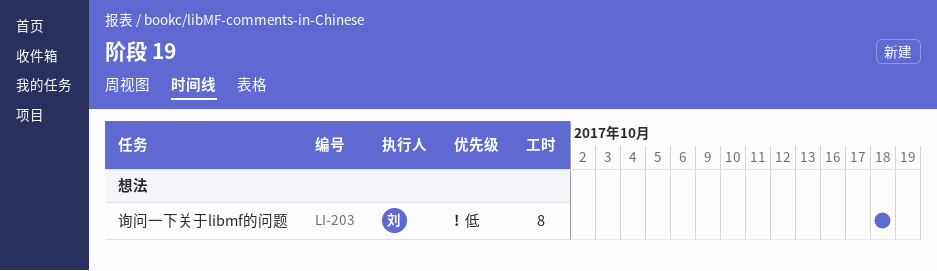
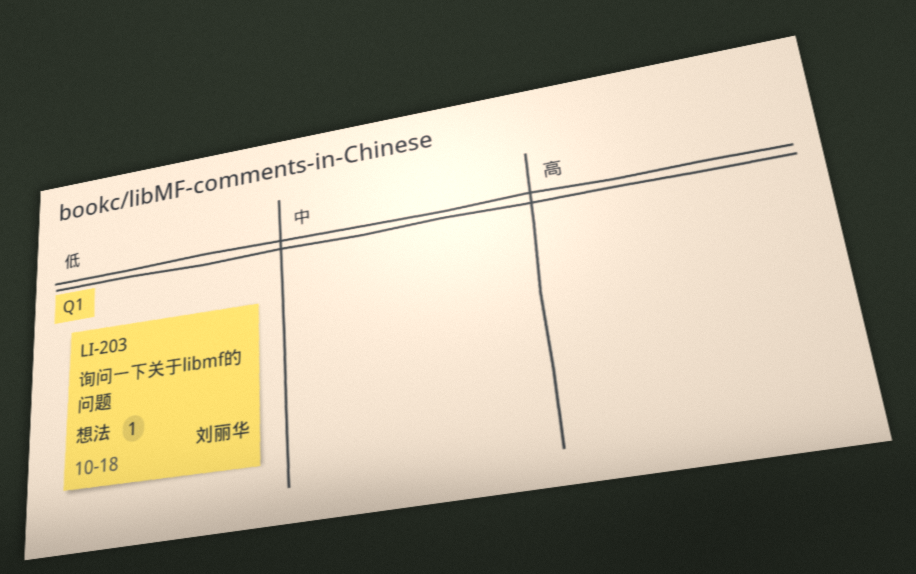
LI-203, estimate: 8 -> 1

